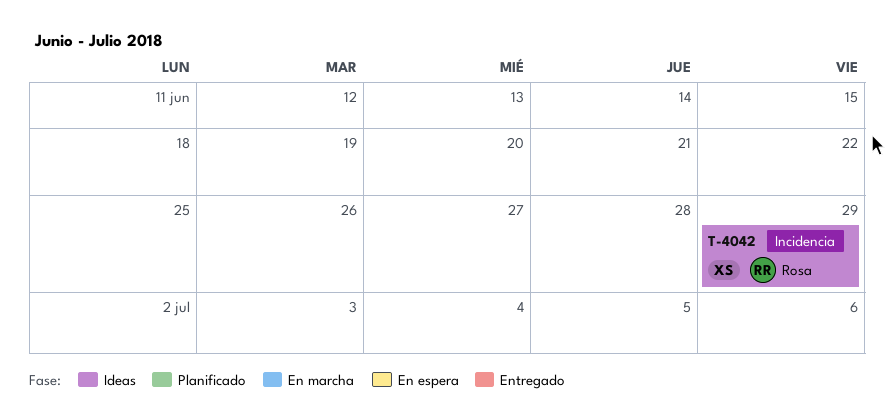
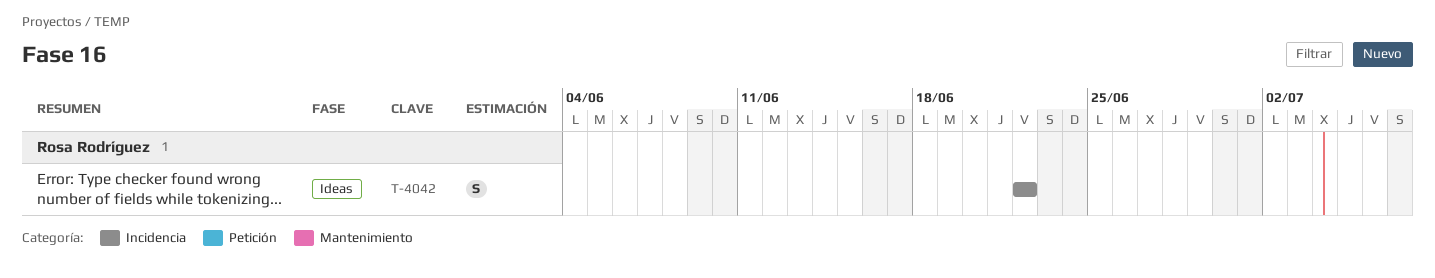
T-4042, estimate: XS -> S
T-4042, due: Jun 29 -> Jun 22

